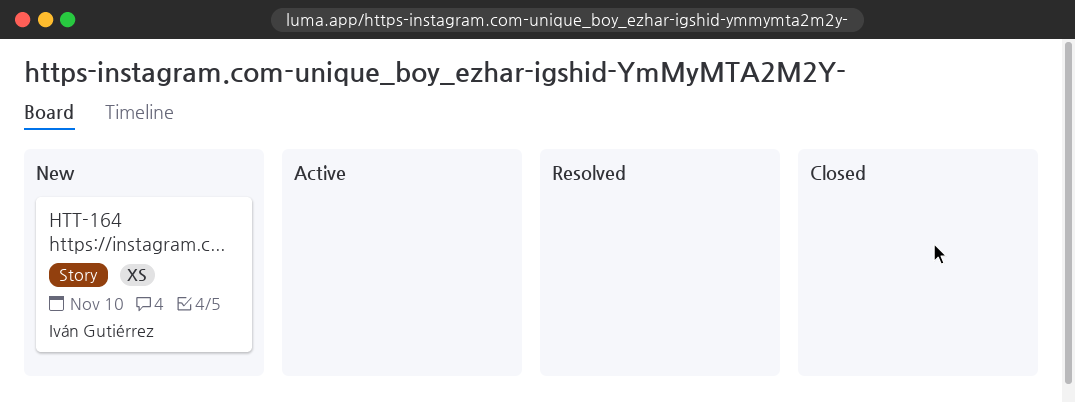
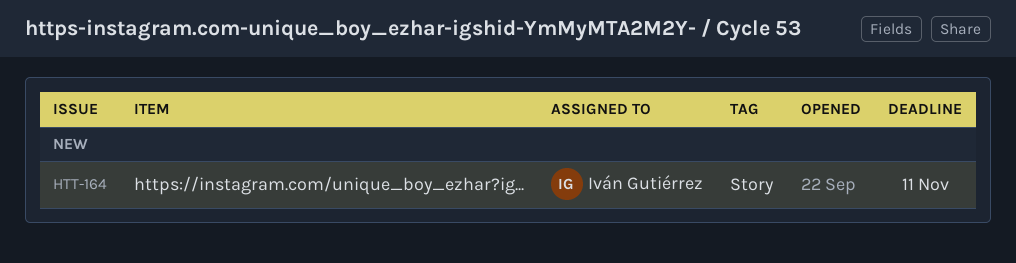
HTT-164, due: Nov 10 -> Nov 11

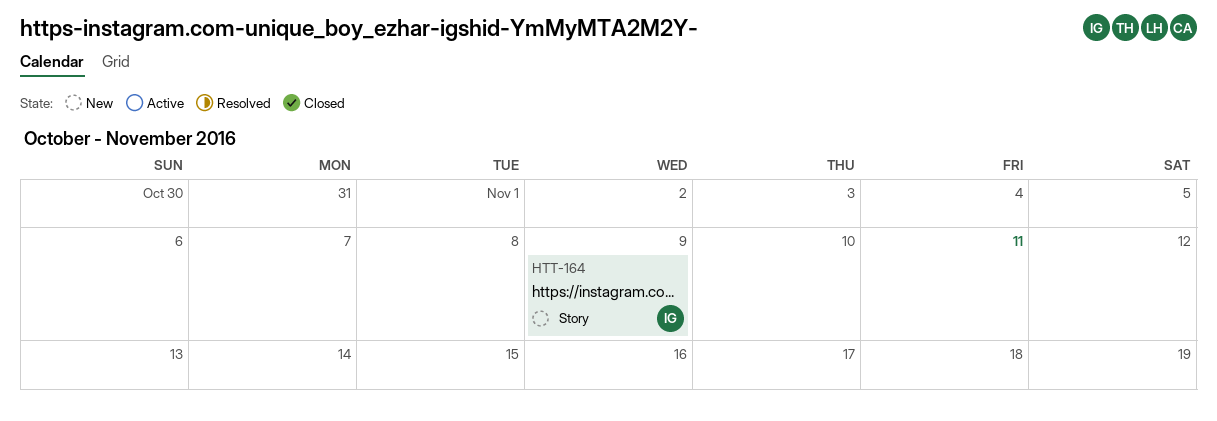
HTT-164, due: Nov 11 -> Nov 9

